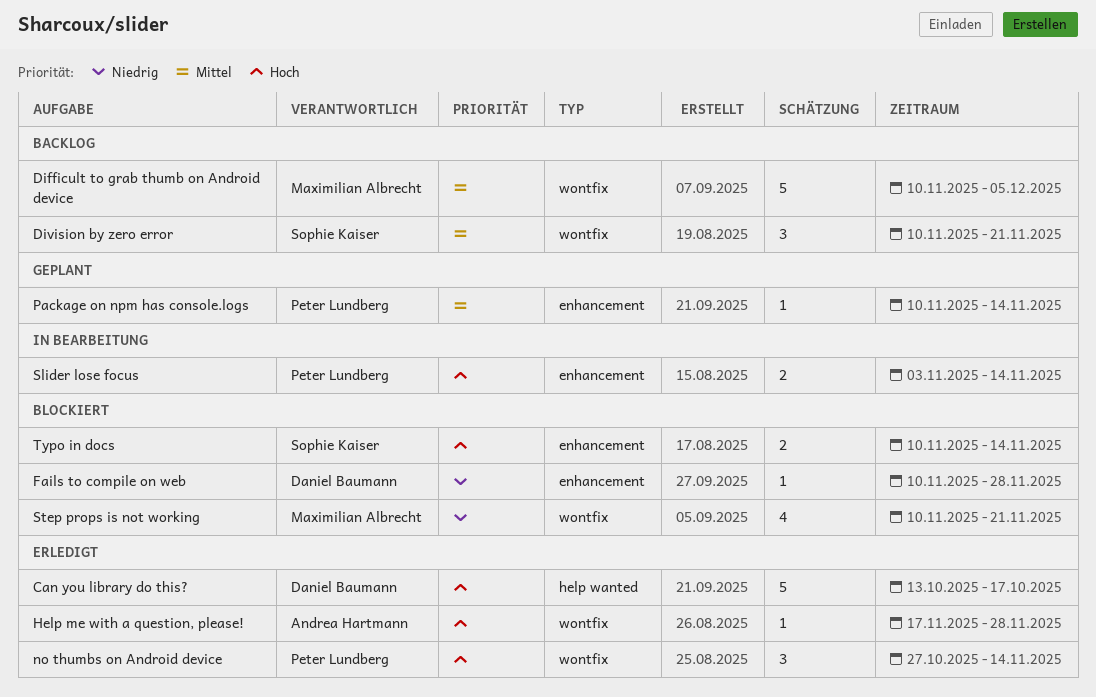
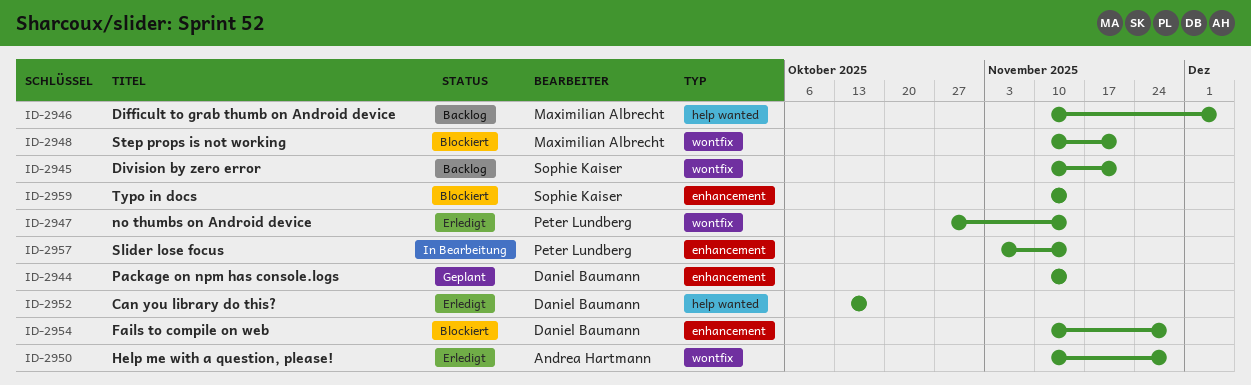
Difficult to grab thumb on Android device, label: wontfix -> help wanted
Help me with a question, please!, start: Nov 17 -> Nov 10
Package on npm has console.logs, owner: Peter Lundberg -> Daniel Baumann

